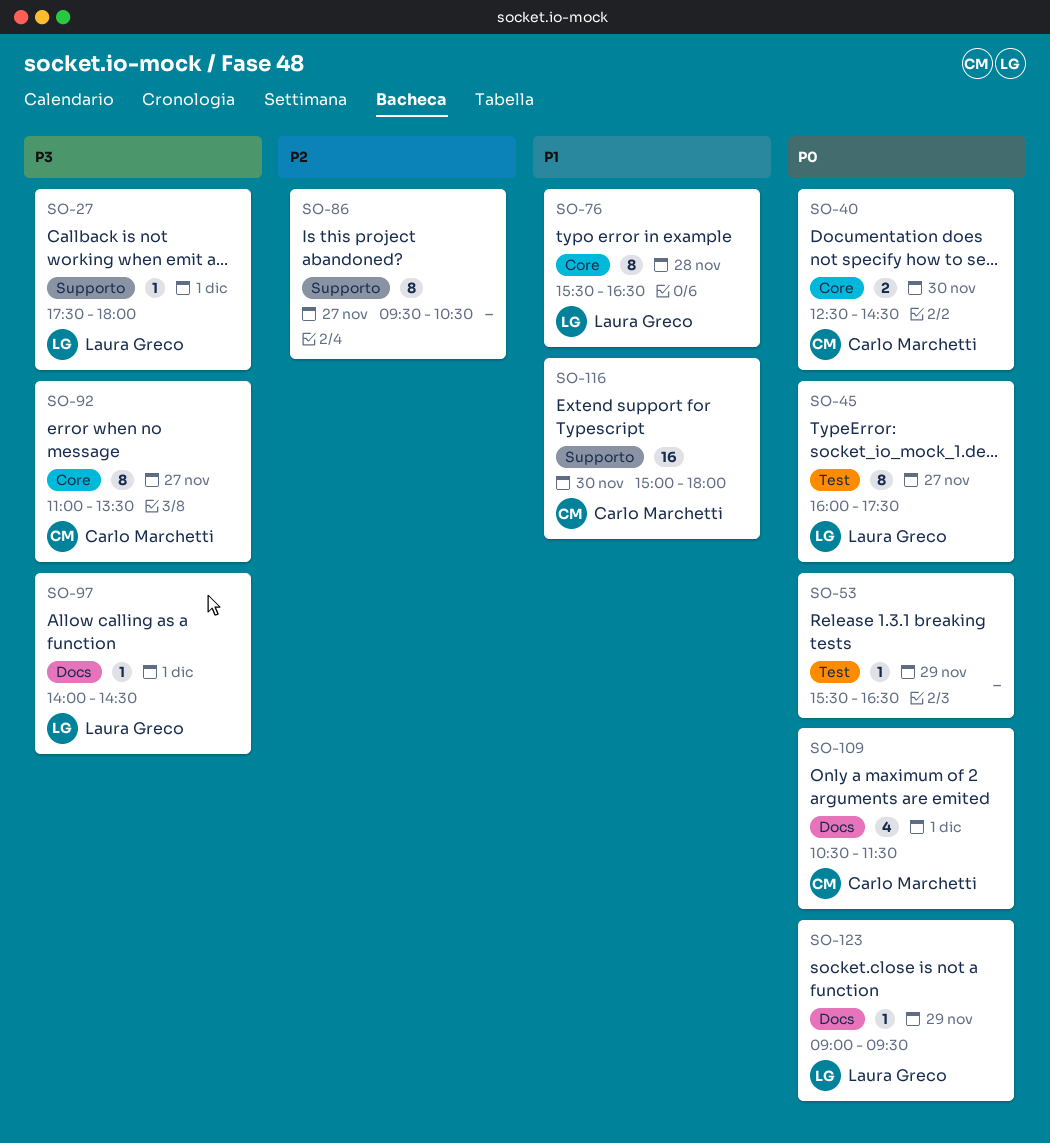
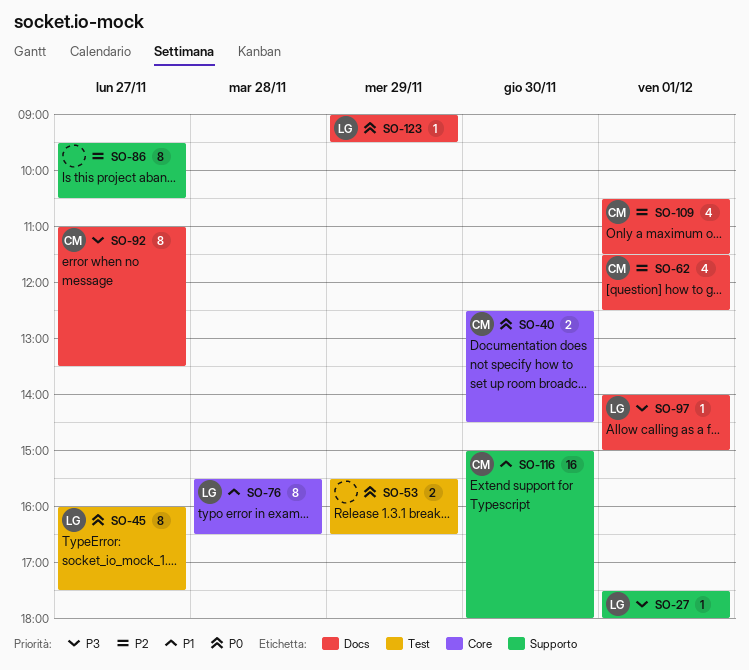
SO-53, estimate: 1 -> 2
SO-62: none -> present
SO-92, label: Core -> Docs
SO-97, ends: 14:30 -> 15:00
SO-109, priority: P0 -> P2

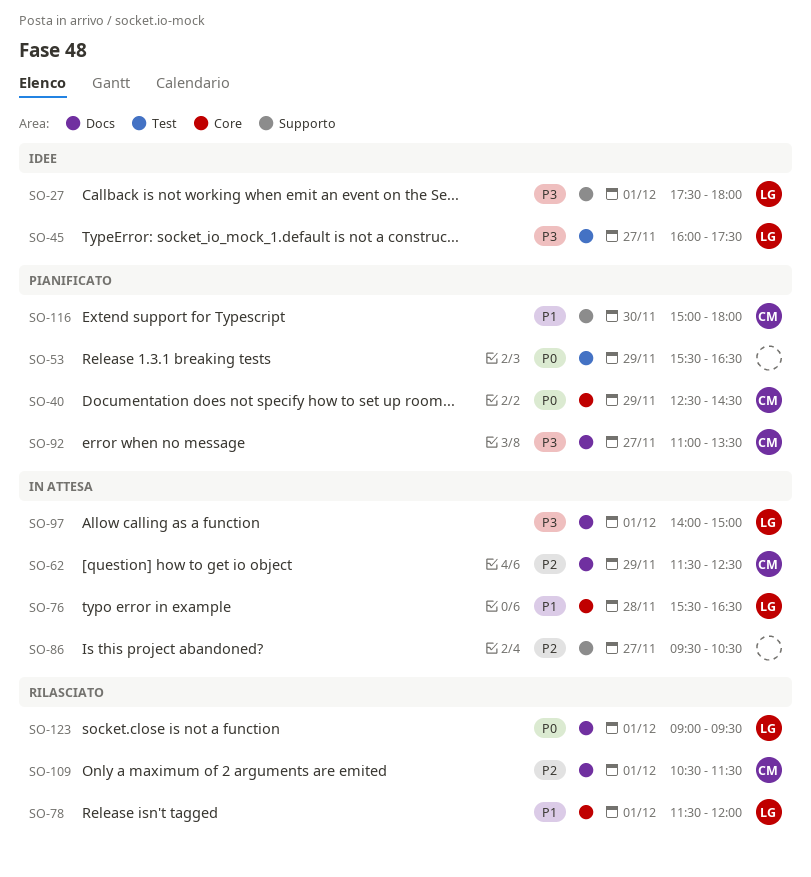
SO-40, day: Nov 30 -> Nov 29
SO-45, priority: P0 -> P3
SO-62, day: Dec 1 -> Nov 29
SO-78: none -> present
SO-123, day: Nov 29 -> Dec 1

